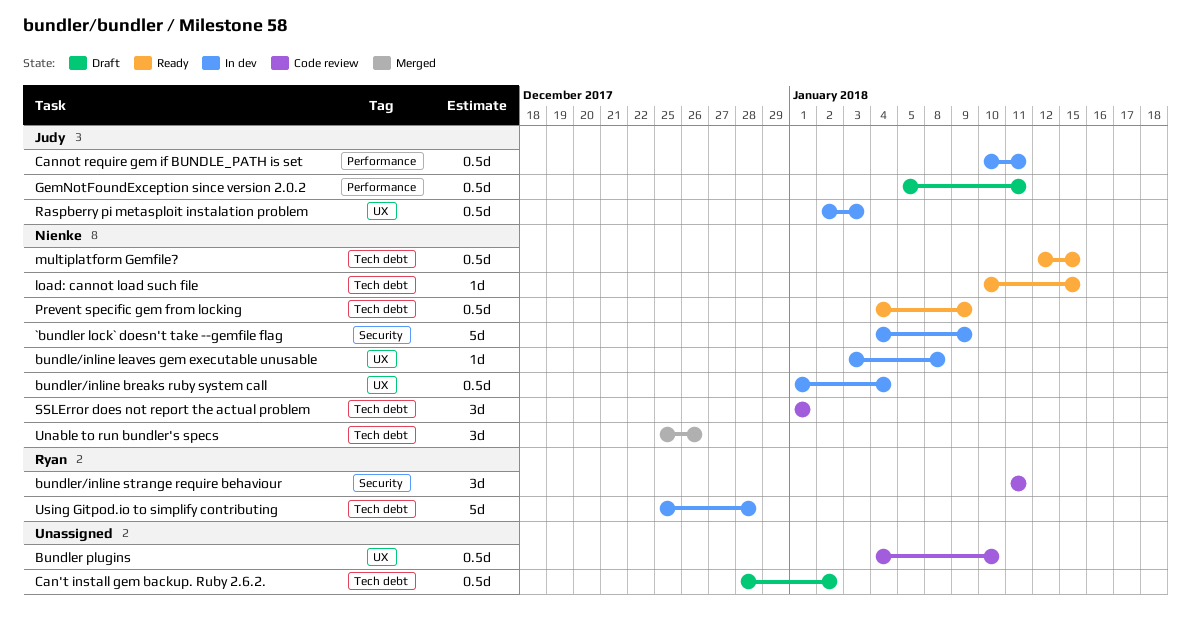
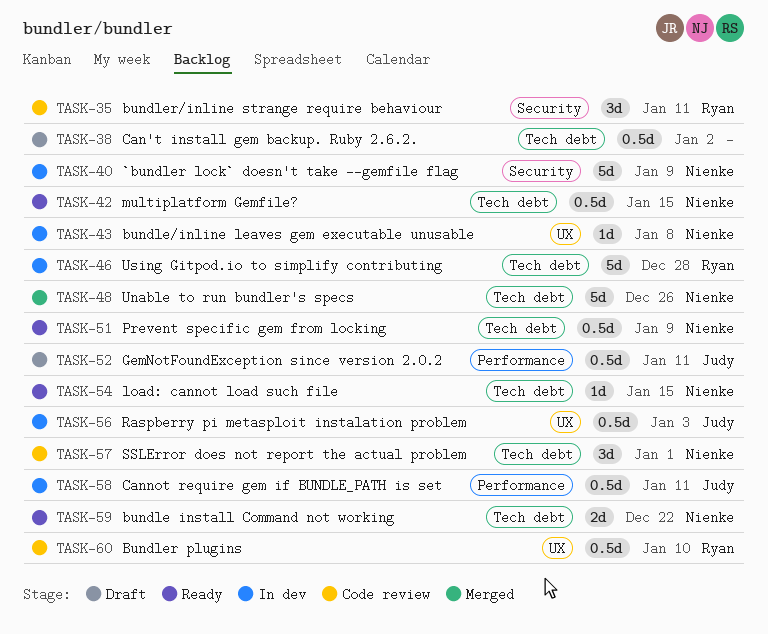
bundle install Command not working: none -> present
Bundler plugins, owner: none -> Ryan
bundler/inline breaks ruby system call: present -> none
Unable to run bundler's specs, estimate: 3d -> 5d

